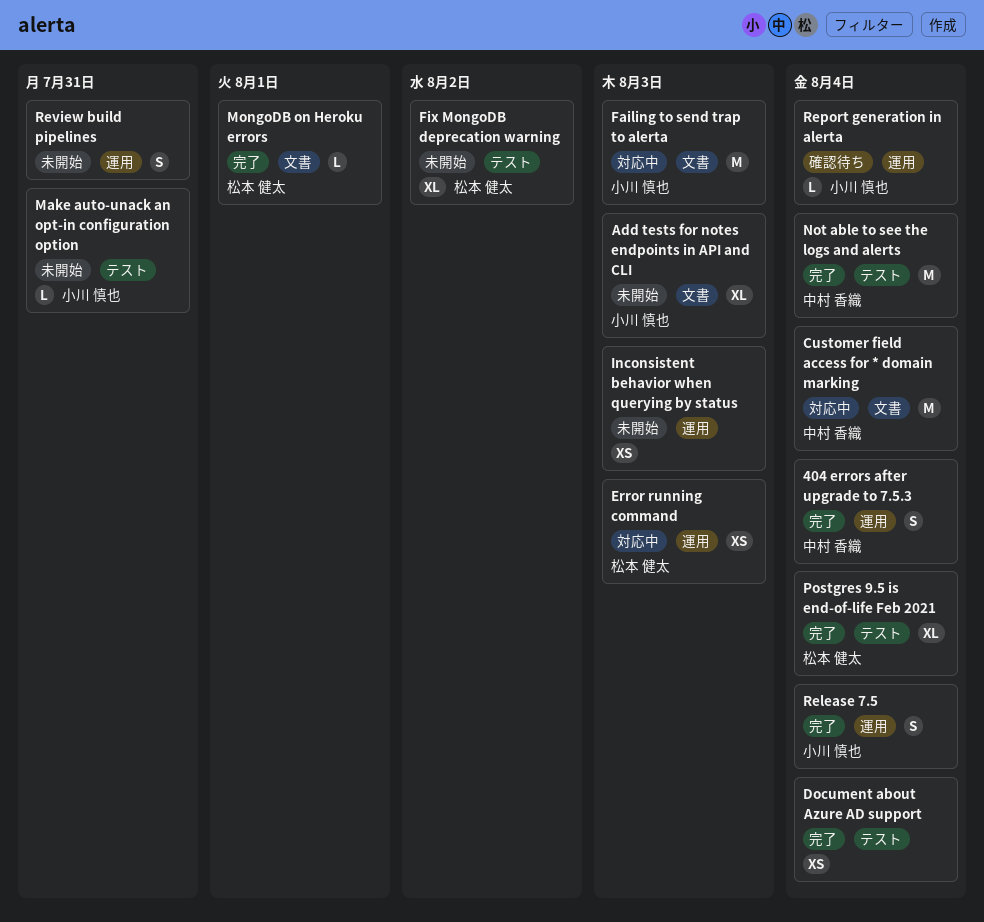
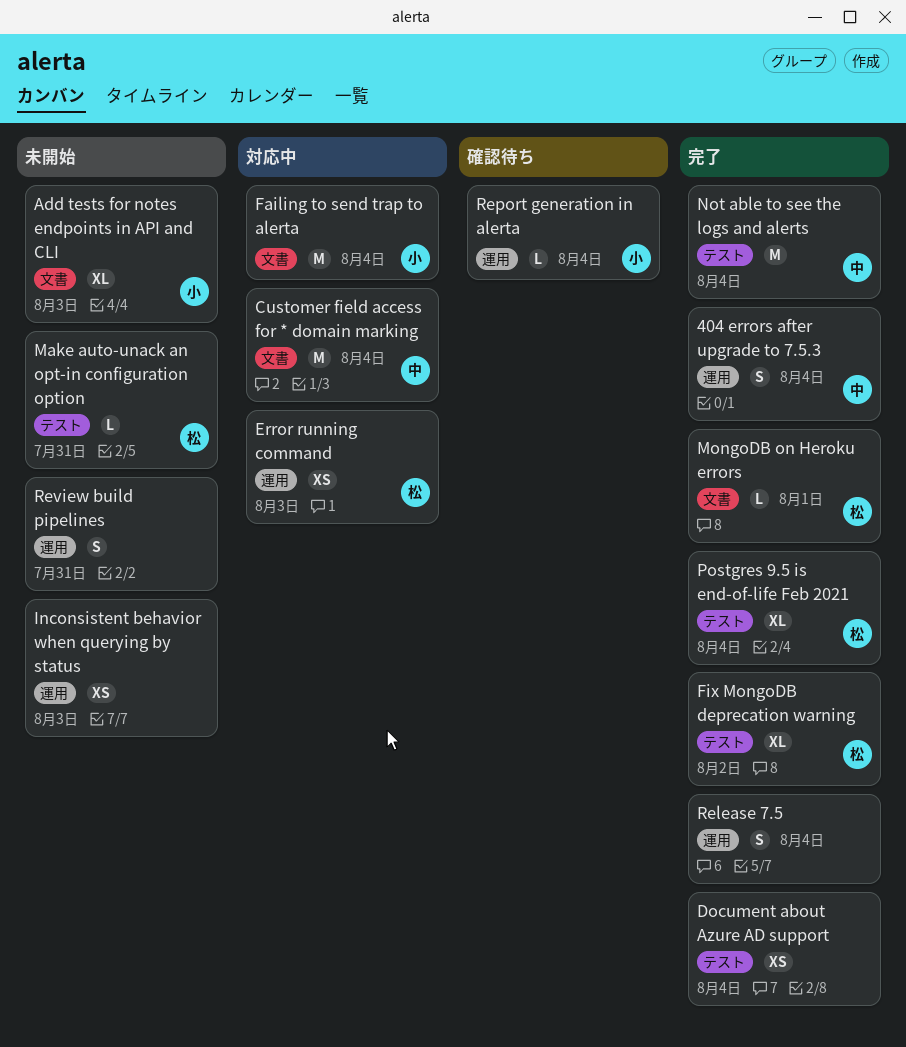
Failing to send trap to alerta, due: Aug 3 -> Aug 4
Fix MongoDB deprecation warning, status: 未開始 -> 完了
Make auto-unack an opt-in configuration option, owner: 小川 慎也 -> 松本 健太
Release 7.5, owner: 小川 慎也 -> none

